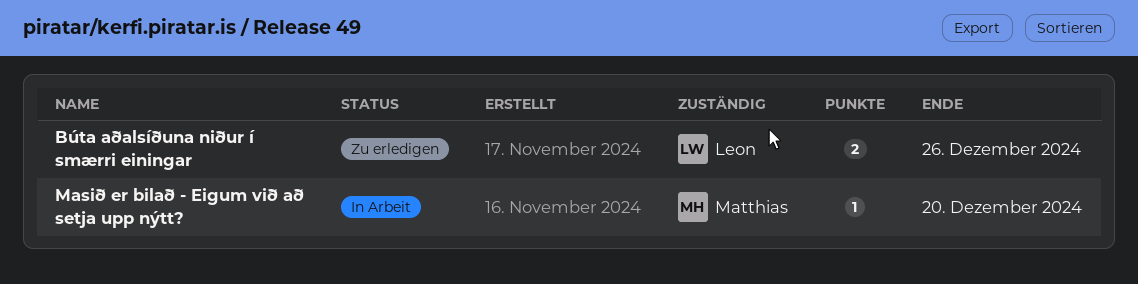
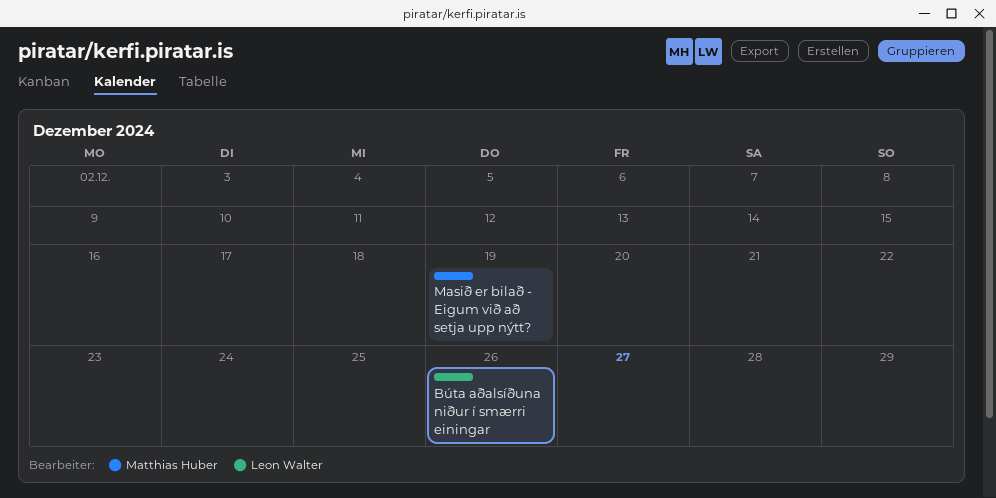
Masið er bilað - Eigum við að setja upp nýtt?, due: Dec 20 -> Dec 19

